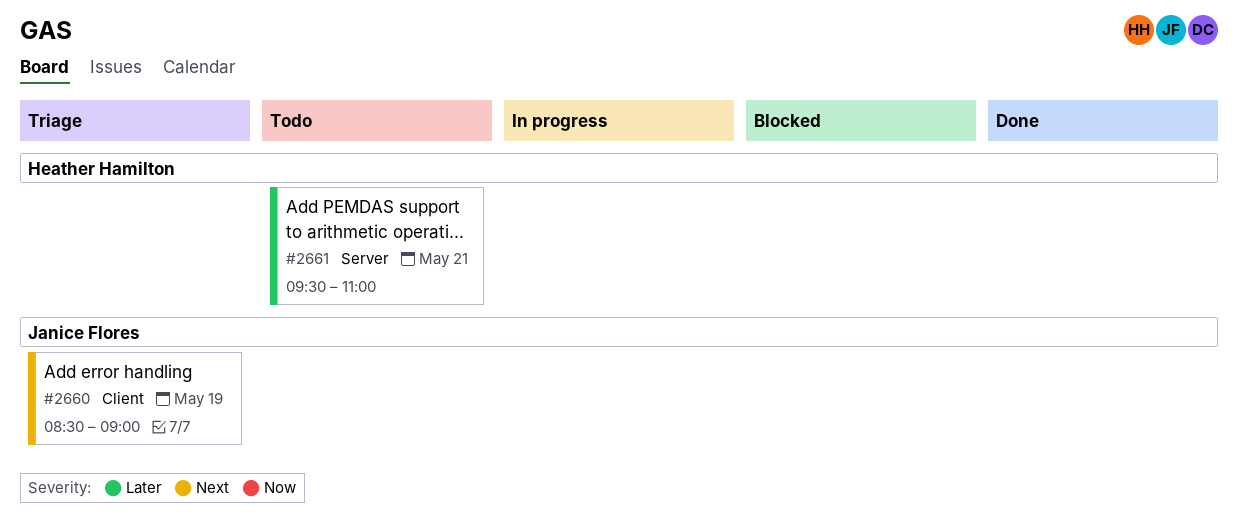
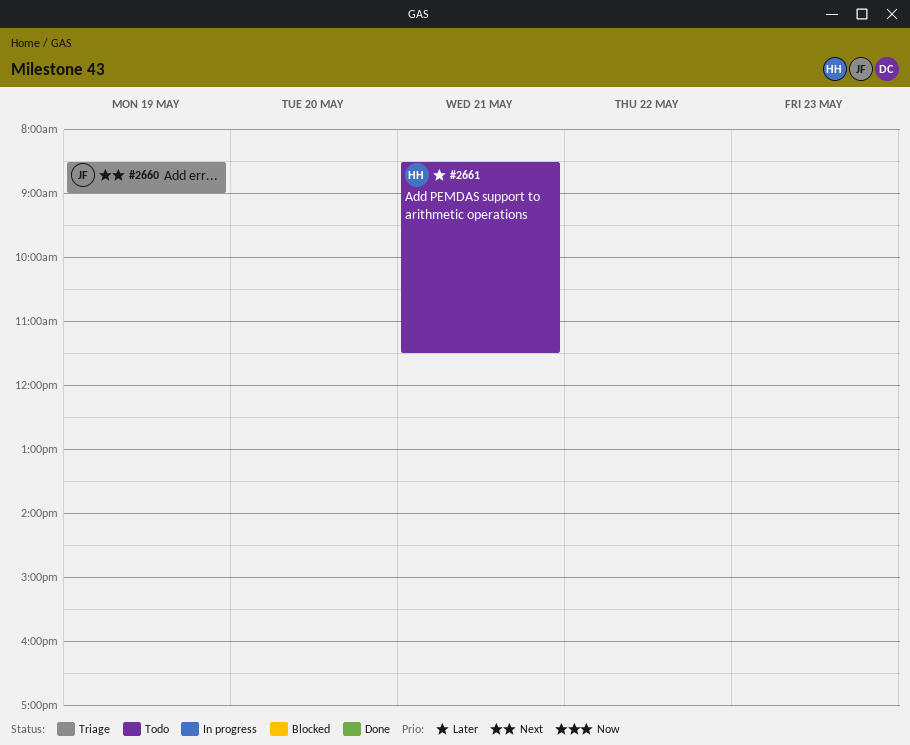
#2661, begins: 09:30 -> 08:30
#2661, ends: 11:00 -> 11:30

